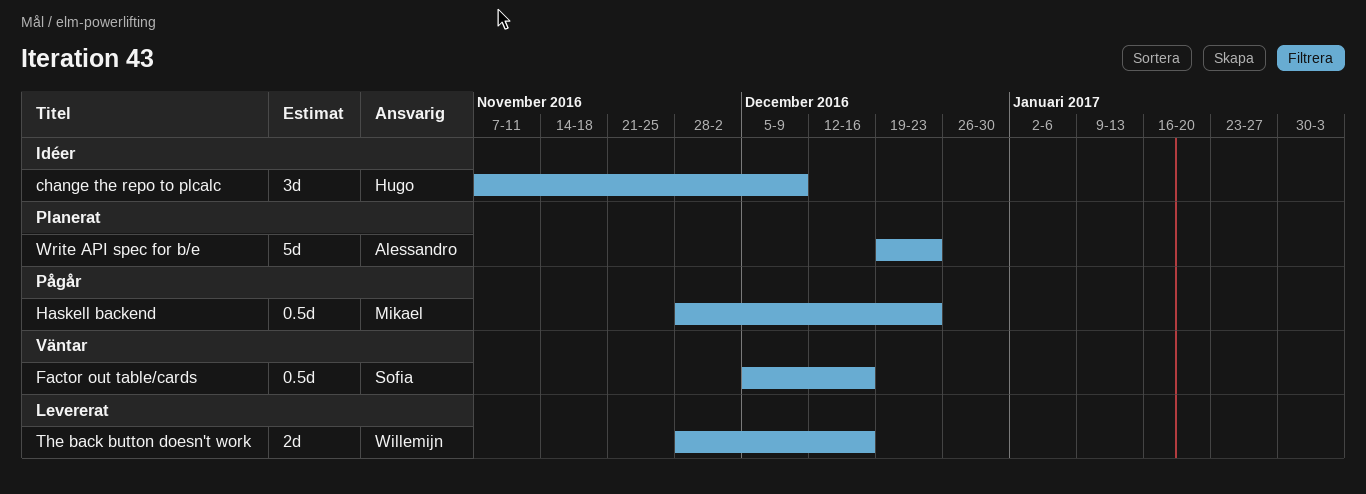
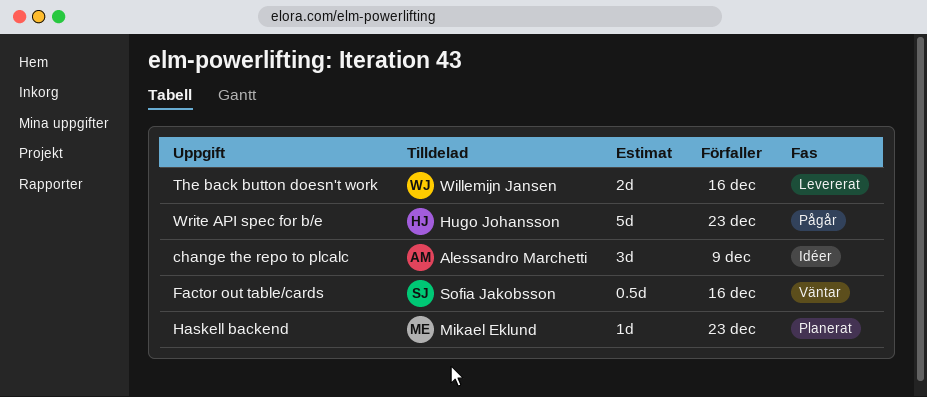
change the repo to plcalc, owner: Hugo Johansson -> Alessandro Marchetti
Haskell backend, status: Pågår -> Planerat
Haskell backend, estimate: 0.5d -> 1d
Write API spec for b/e, status: Planerat -> Pågår
Write API spec for b/e, owner: Alessandro Marchetti -> Hugo Johansson

